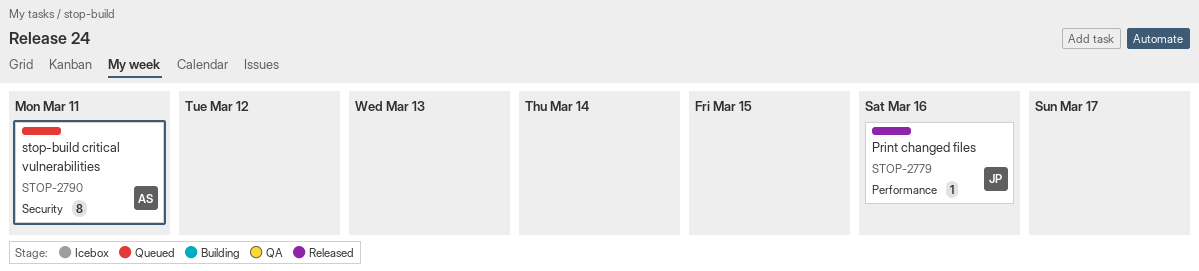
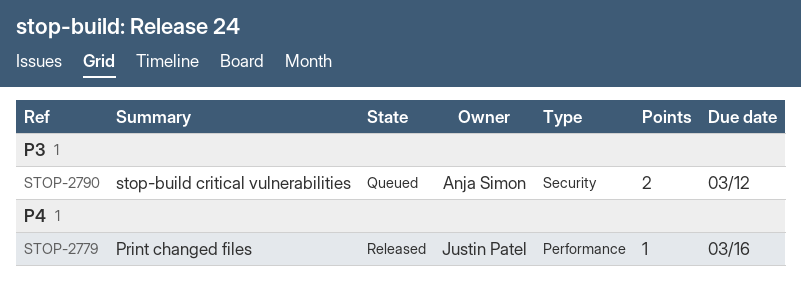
STOP-2790, estimate: 8 -> 2
STOP-2790, due: Mar 11 -> Mar 12

